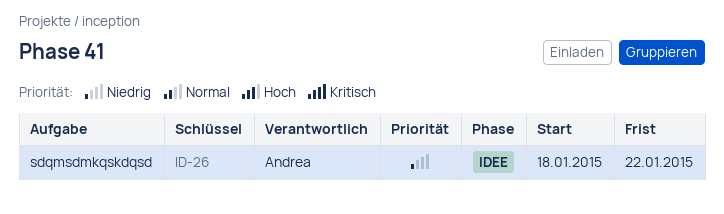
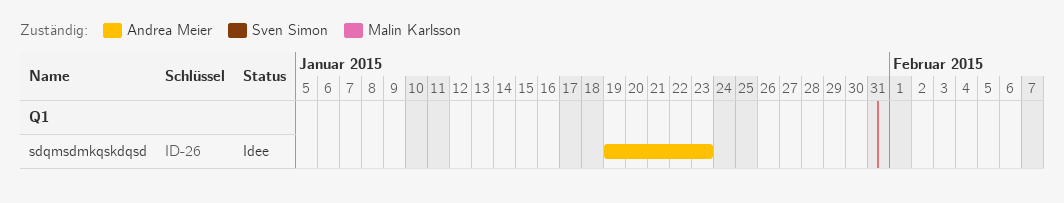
ID-26, start: Jan 18 -> Jan 19
ID-26, due: Jan 22 -> Jan 23

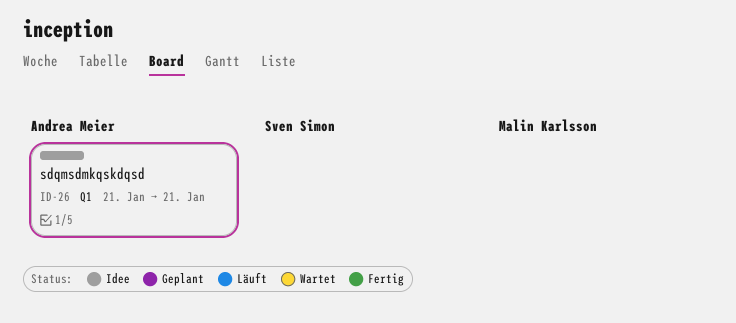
ID-26, start: Jan 19 -> Jan 21
ID-26, due: Jan 23 -> Jan 21

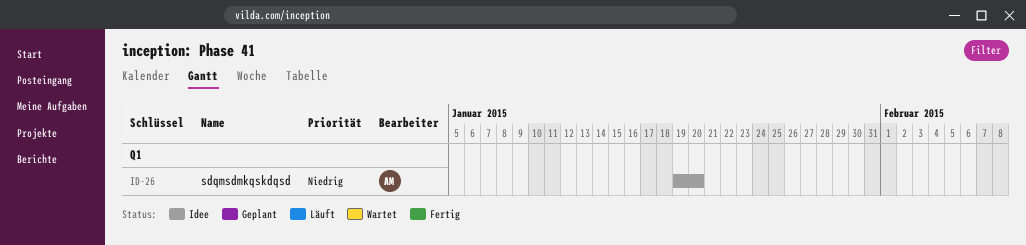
ID-26, start: Jan 21 -> Jan 19
ID-26, due: Jan 21 -> Jan 20

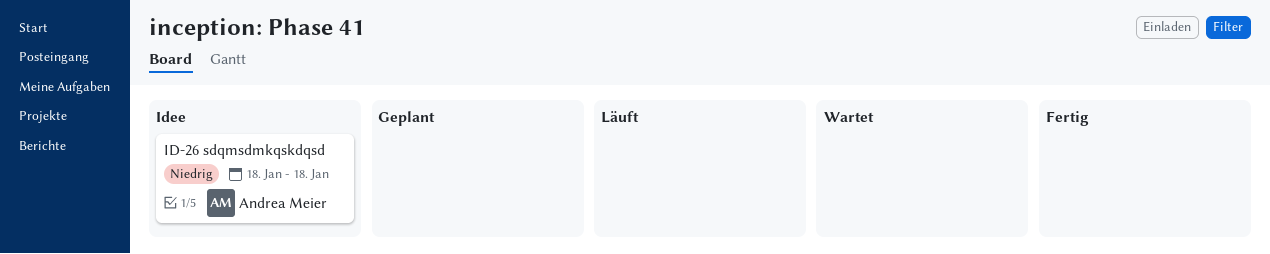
ID-26, start: Jan 19 -> Jan 18
ID-26, due: Jan 20 -> Jan 18

